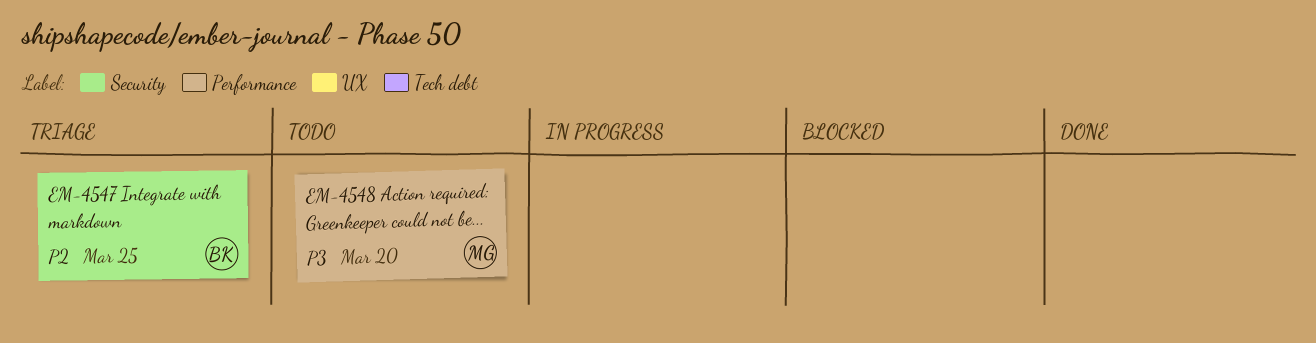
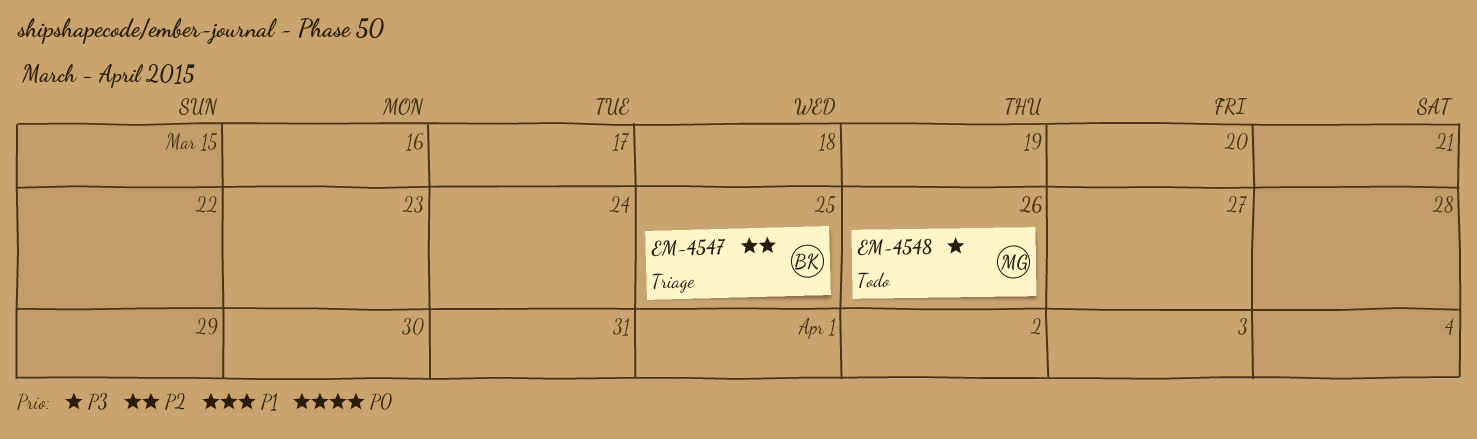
EM-4548, due: Mar 20 -> Mar 26

